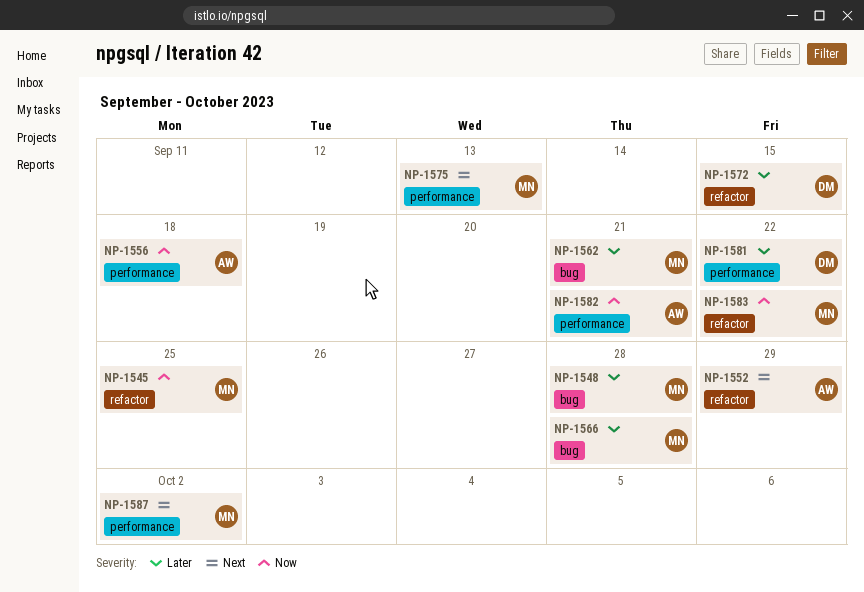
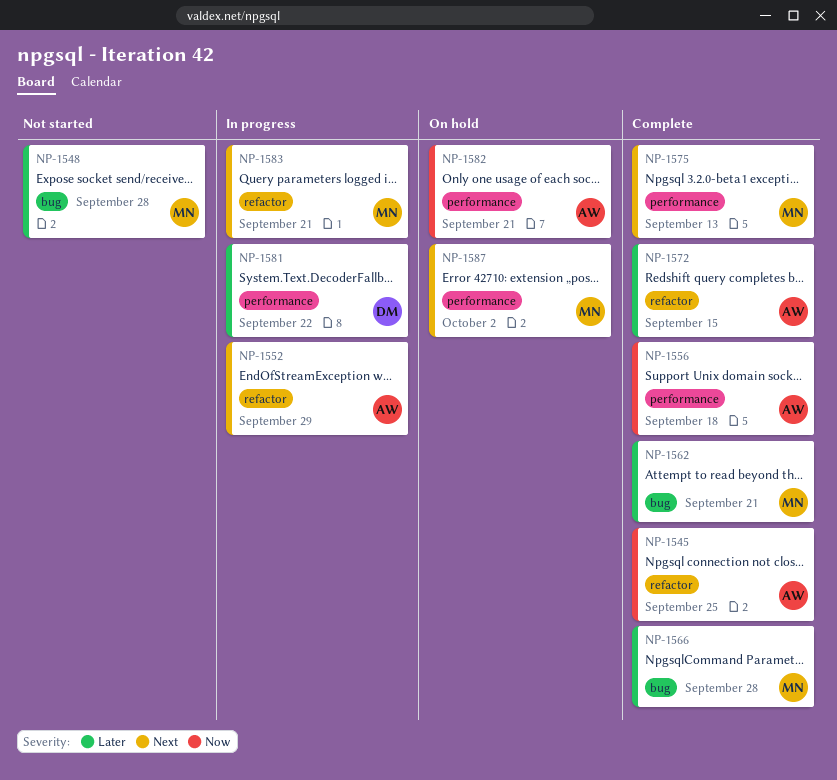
NP-1545, owner: MN -> AW
NP-1572, owner: DM -> AW
NP-1583, priority: Now -> Next
NP-1583, due: Sep 22 -> Sep 21

